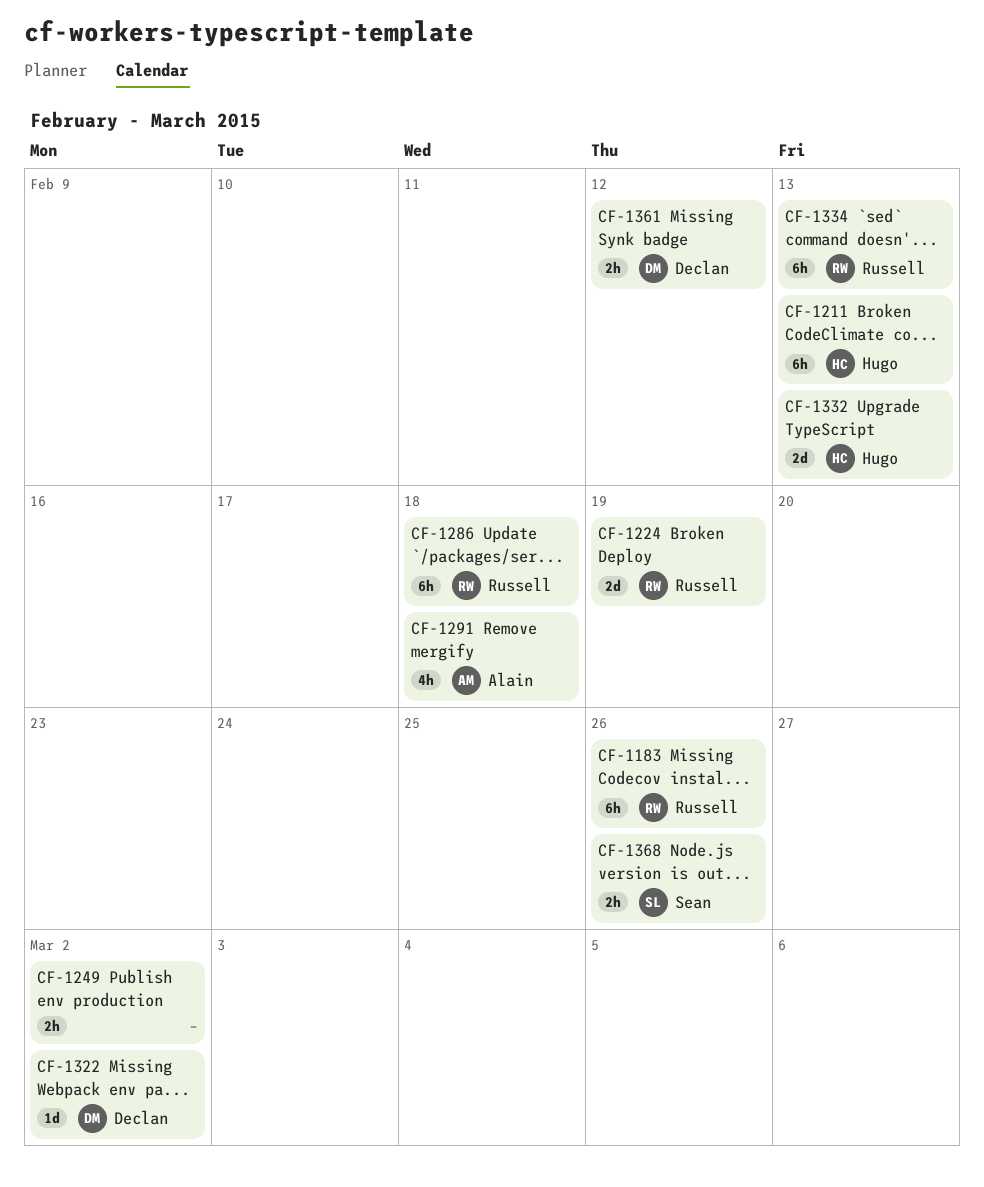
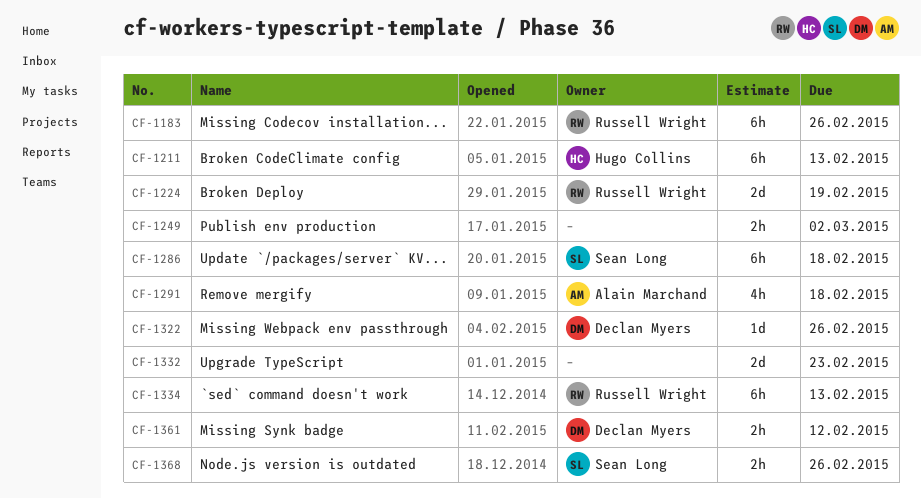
CF-1286, owner: Russell Wright -> Sean Long
CF-1322, due: Mar 2 -> Feb 26
CF-1332, owner: Hugo Collins -> none
CF-1332, due: Feb 13 -> Feb 23

